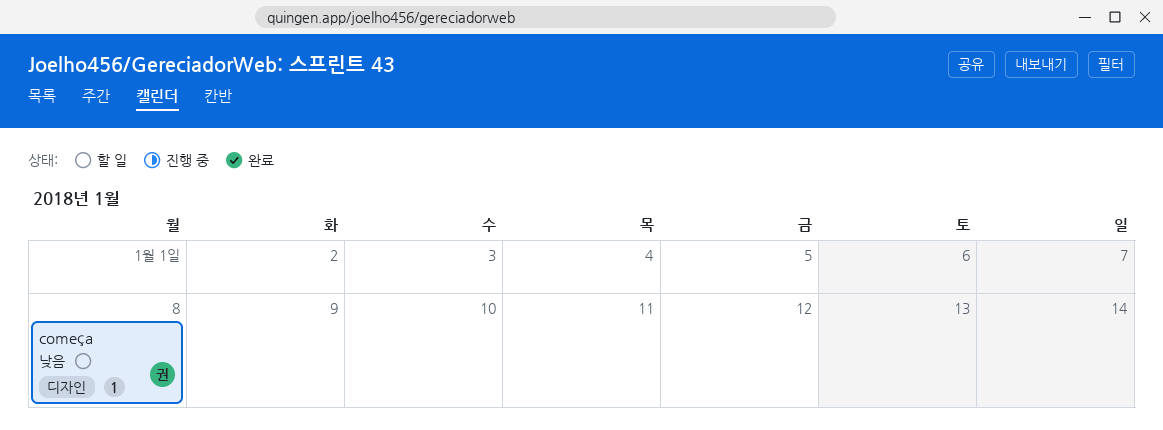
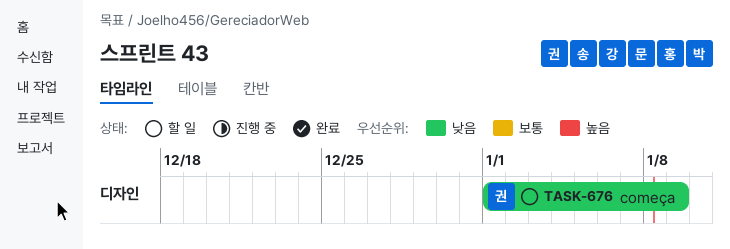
começa, due: Jan 8 -> Jan 9

